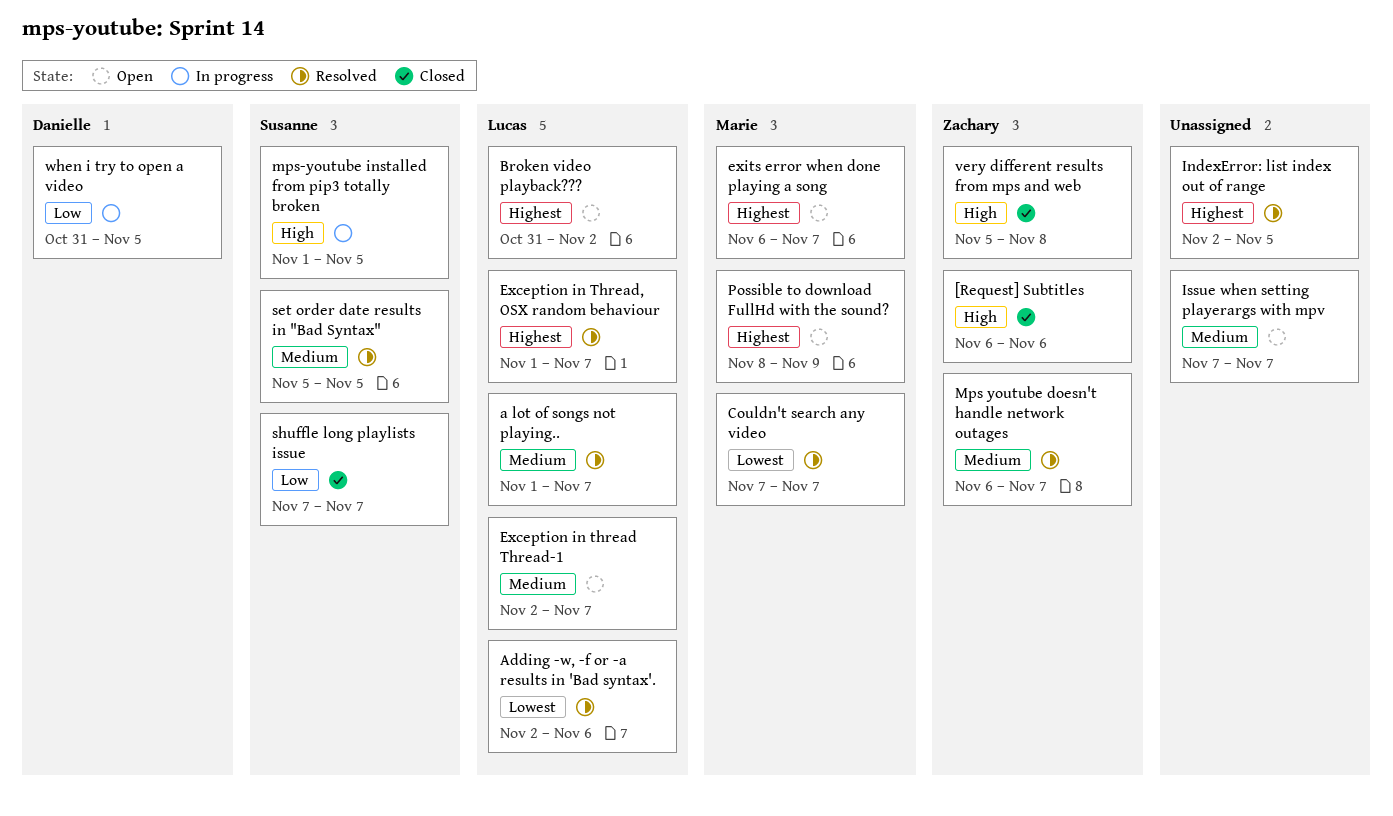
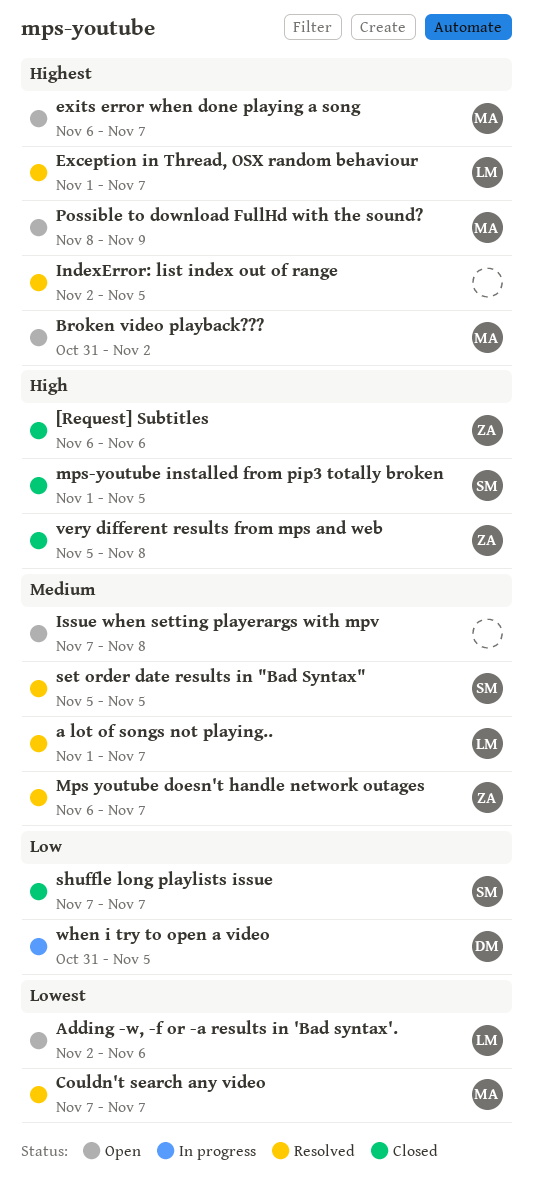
Adding -w, -f or -a results in 'Bad syntax'., status: Resolved -> Open
Broken video playback???, owner: Lucas -> Marie
Exception in thread Thread-1: present -> none
Issue when setting playerargs with mpv, due: Nov 7 -> Nov 8
mps-youtube installed from pip3 totally broken, status: In progress -> Closed

